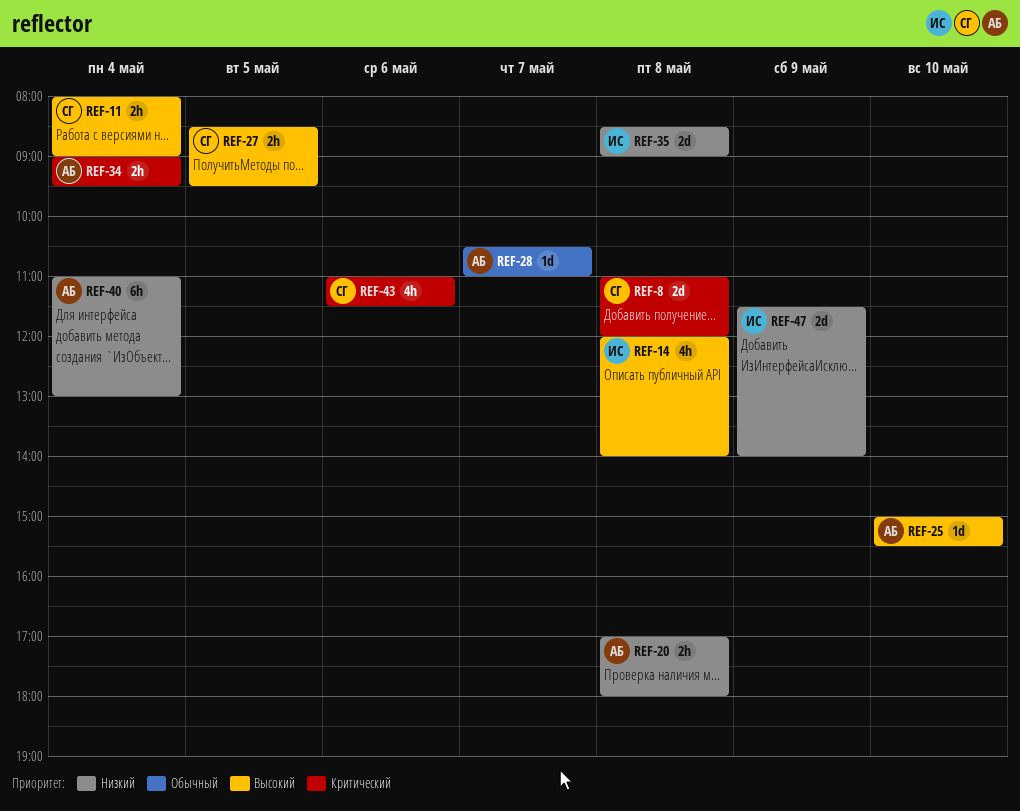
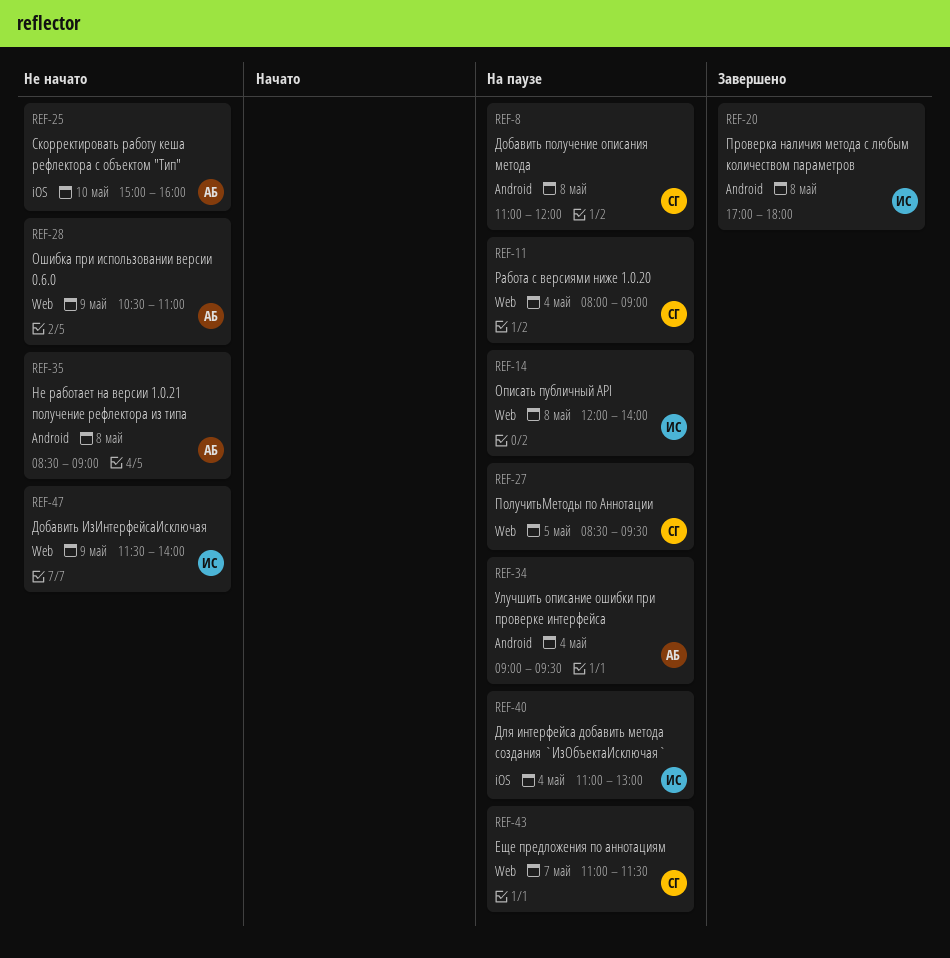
REF-20, owner: АБ -> ИС
REF-25, ends: 15:30 -> 16:00
REF-28, day: May 7 -> May 9
REF-35, owner: ИС -> АБ
REF-40, owner: АБ -> ИС
REF-43, day: May 6 -> May 7

